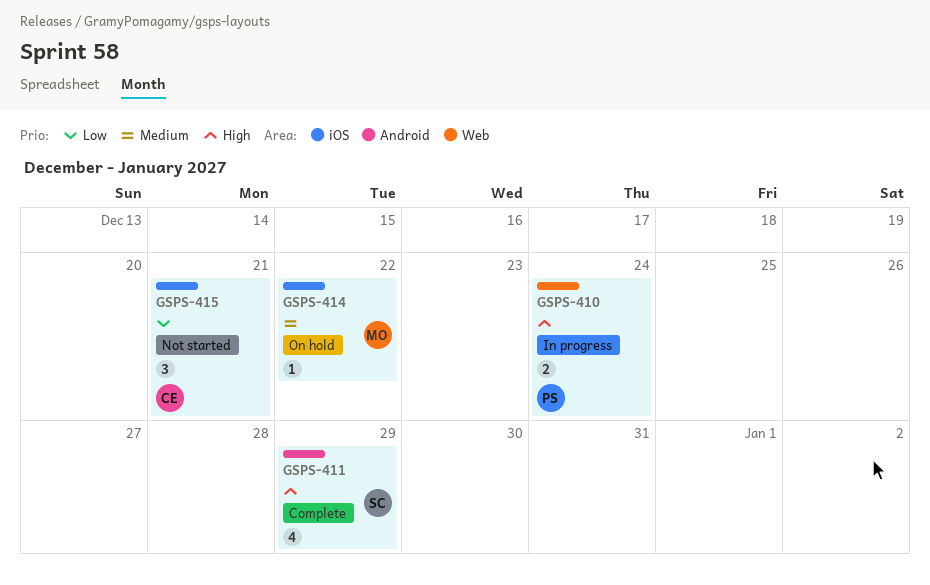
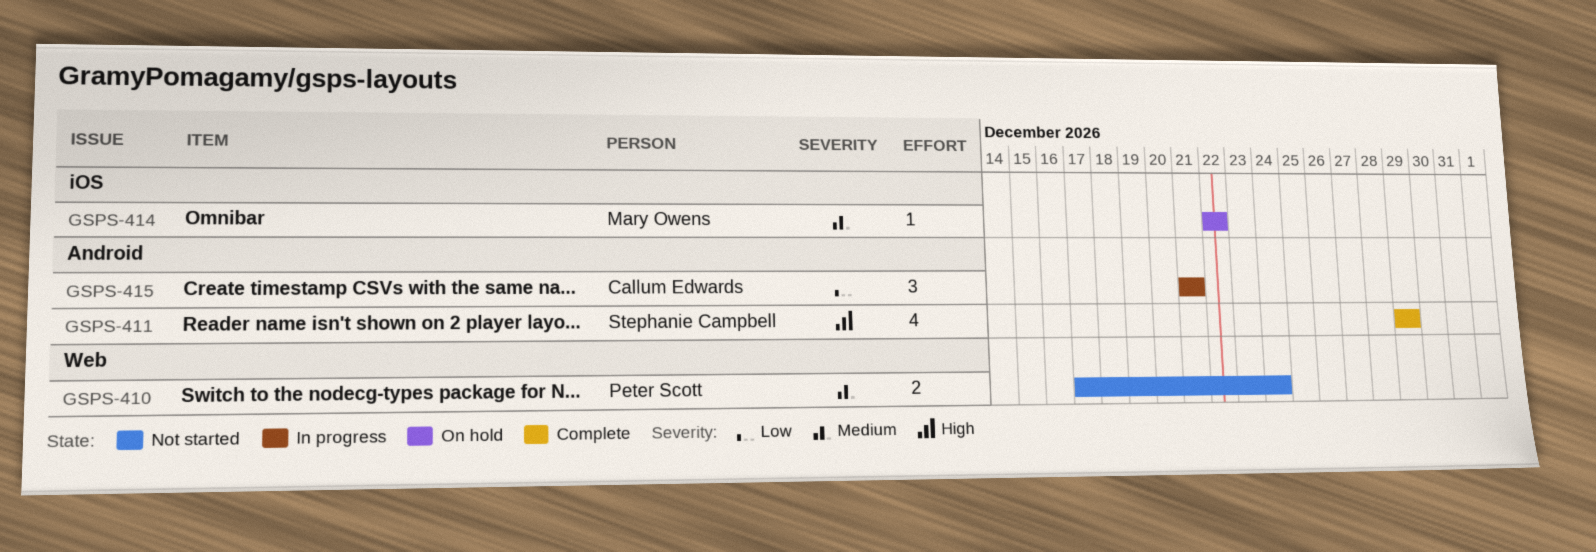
GSPS-410, status: In progress -> Not started
GSPS-410, priority: High -> Medium
GSPS-415, status: Not started -> In progress
GSPS-415, label: iOS -> Android

